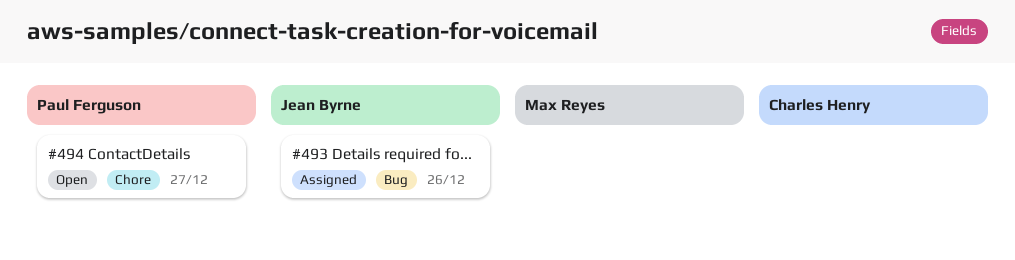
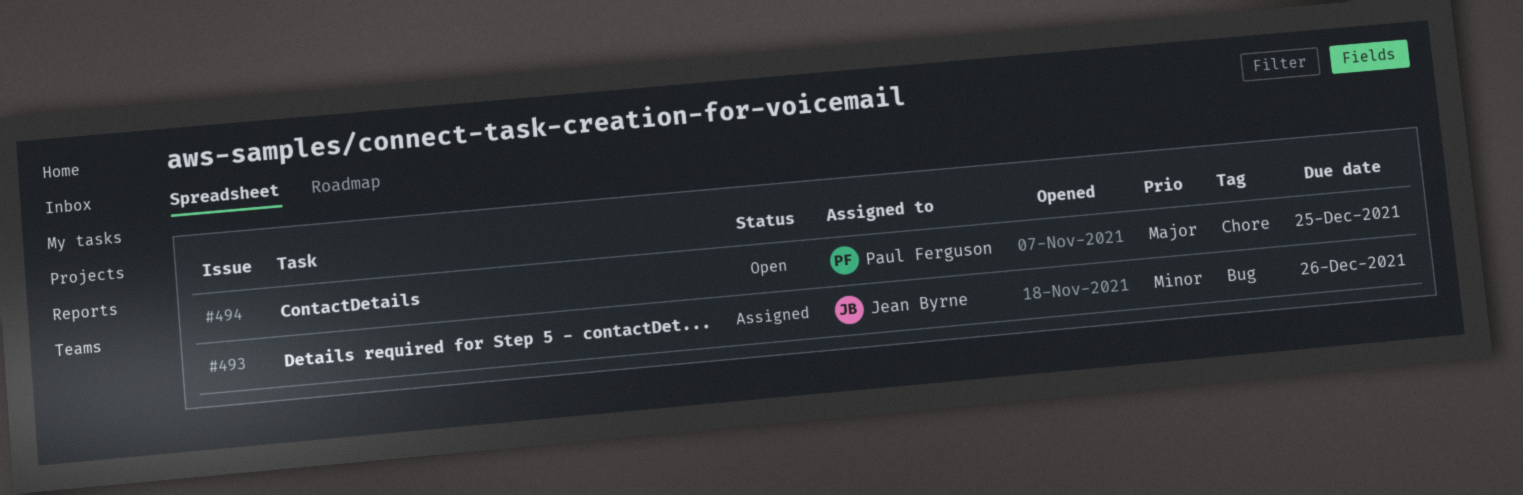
#494, due: Dec 27 -> Dec 25

